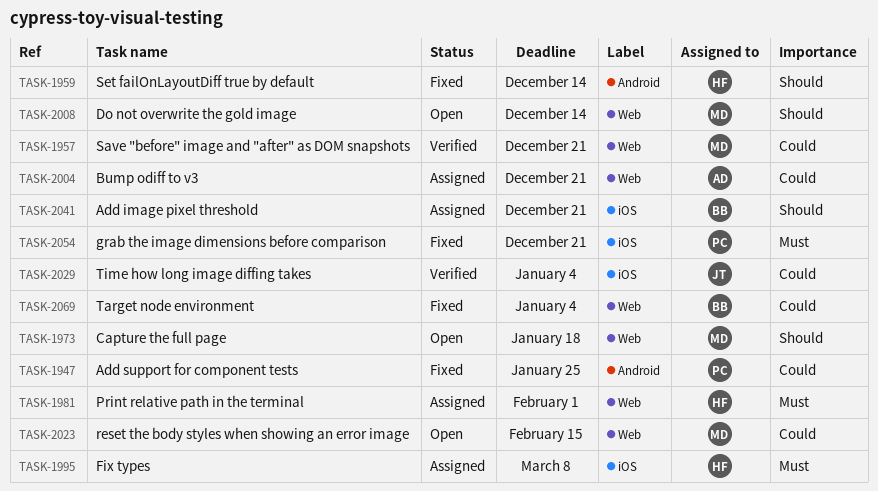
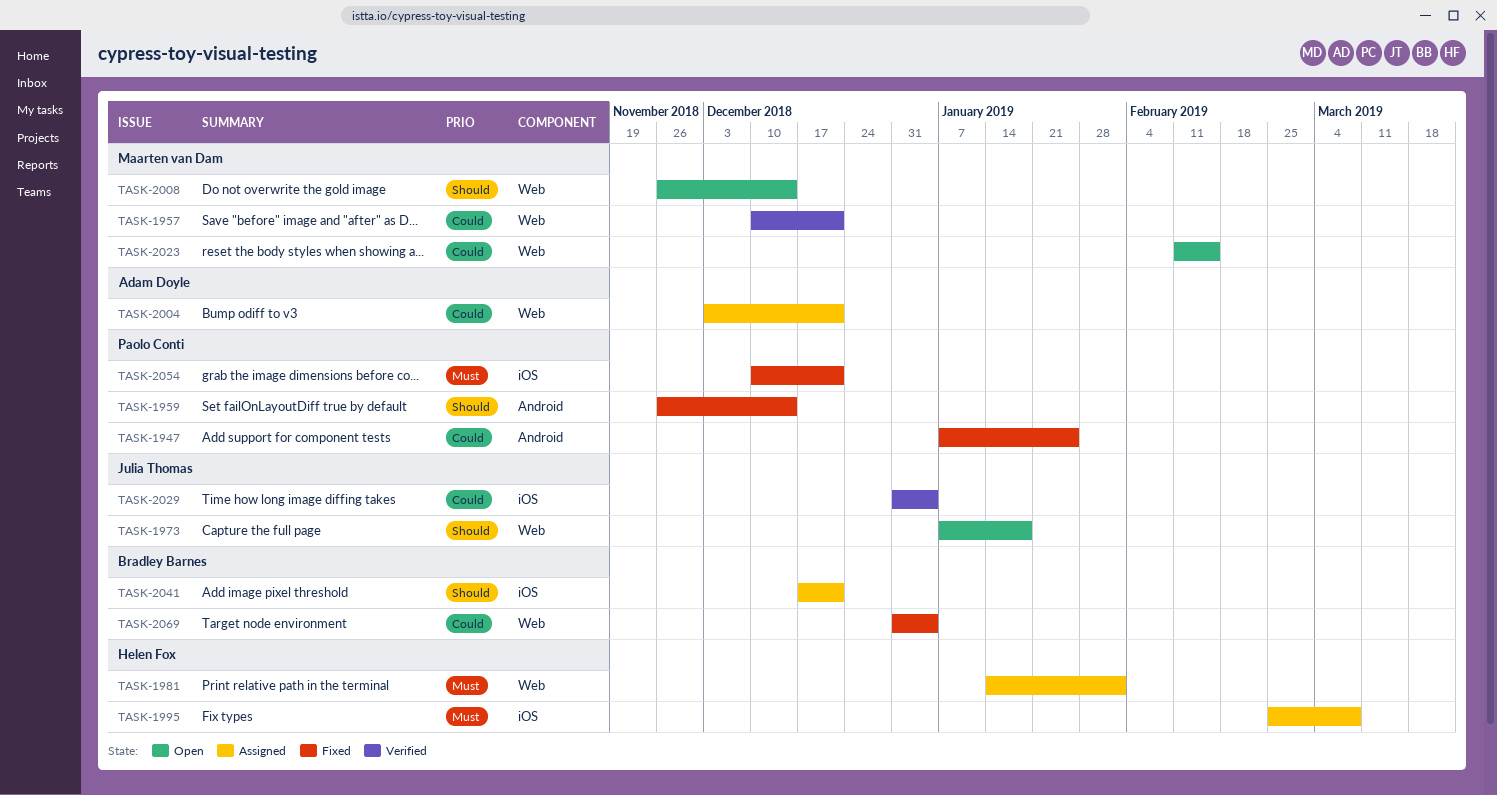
TASK-1959, owner: Helen Fox -> Paolo Conti
TASK-1973, owner: Maarten van Dam -> Julia Thomas

